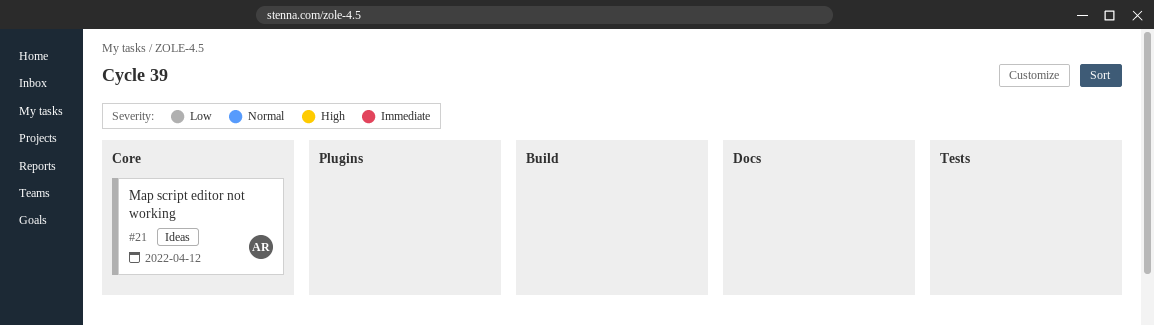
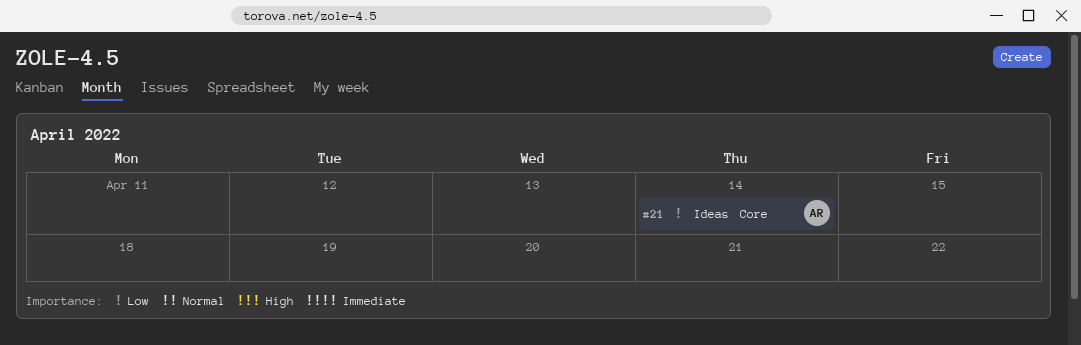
#21, due: Apr 12 -> Apr 14

